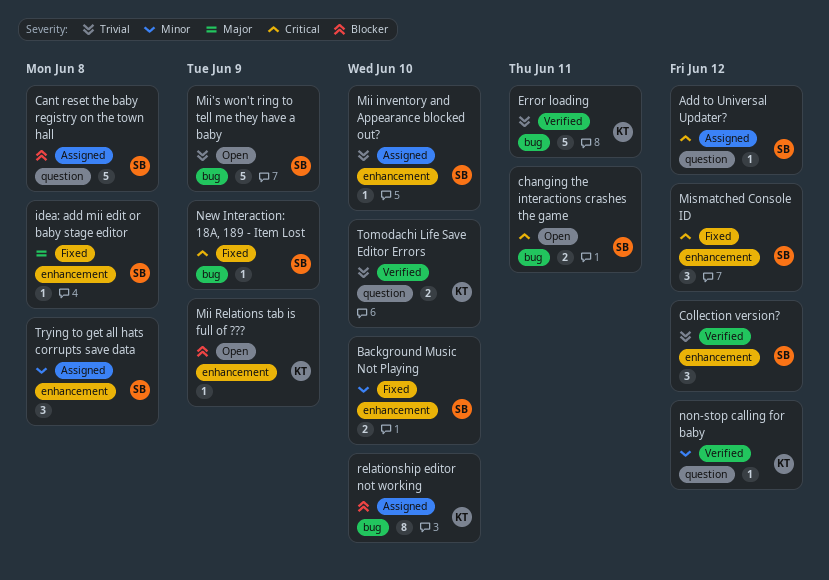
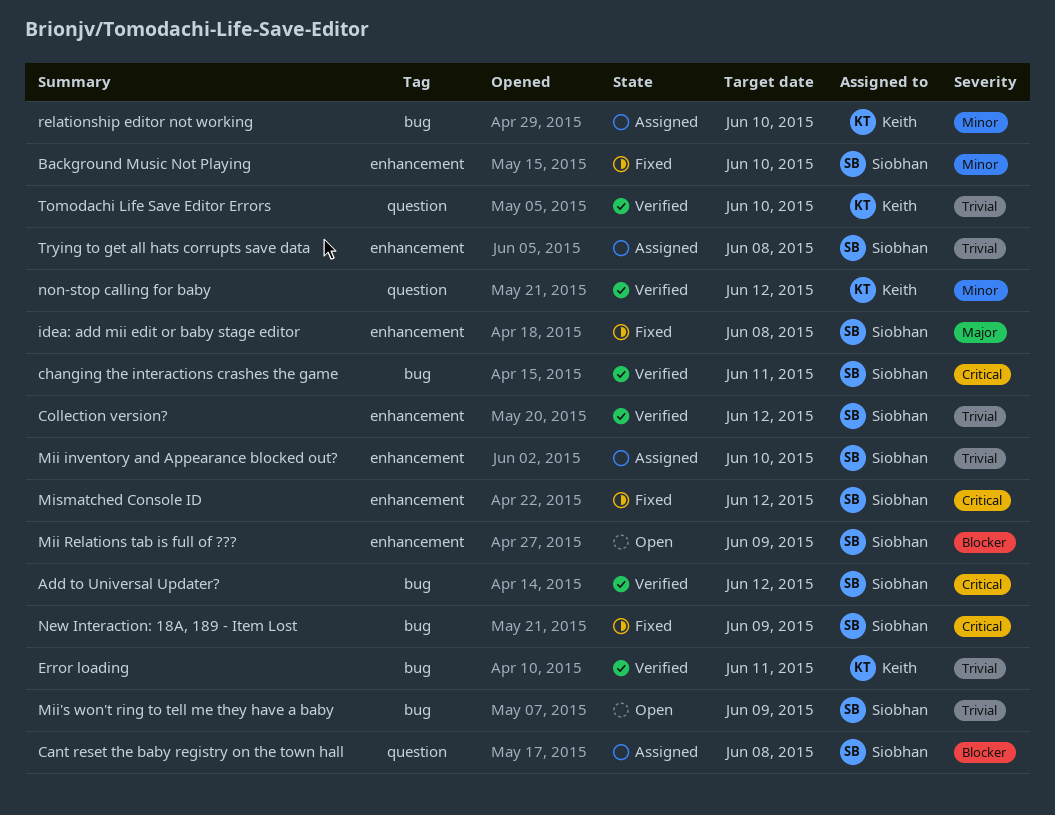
Add to Universal Updater?, status: Assigned -> Verified
Add to Universal Updater?, label: question -> bug
changing the interactions crashes the game, status: Open -> Verified
Mii Relations tab is full of ???, owner: Keith -> Siobhan
relationship editor not working, priority: Blocker -> Minor
Trying to get all hats corrupts save data, priority: Minor -> Trivial

